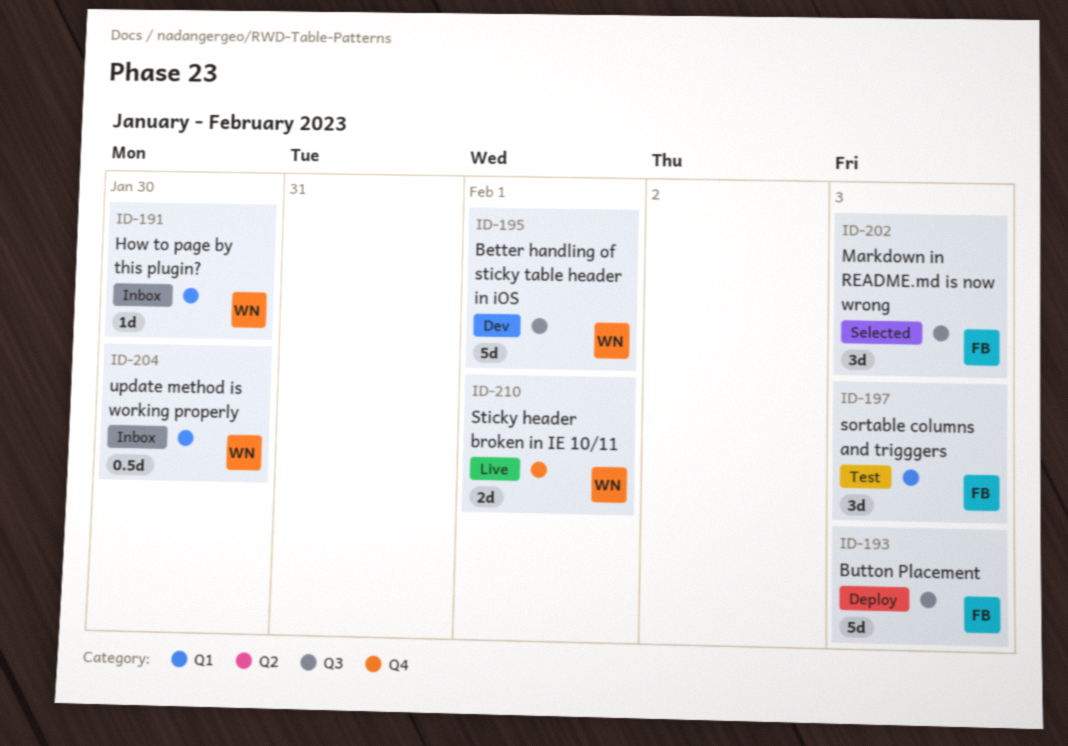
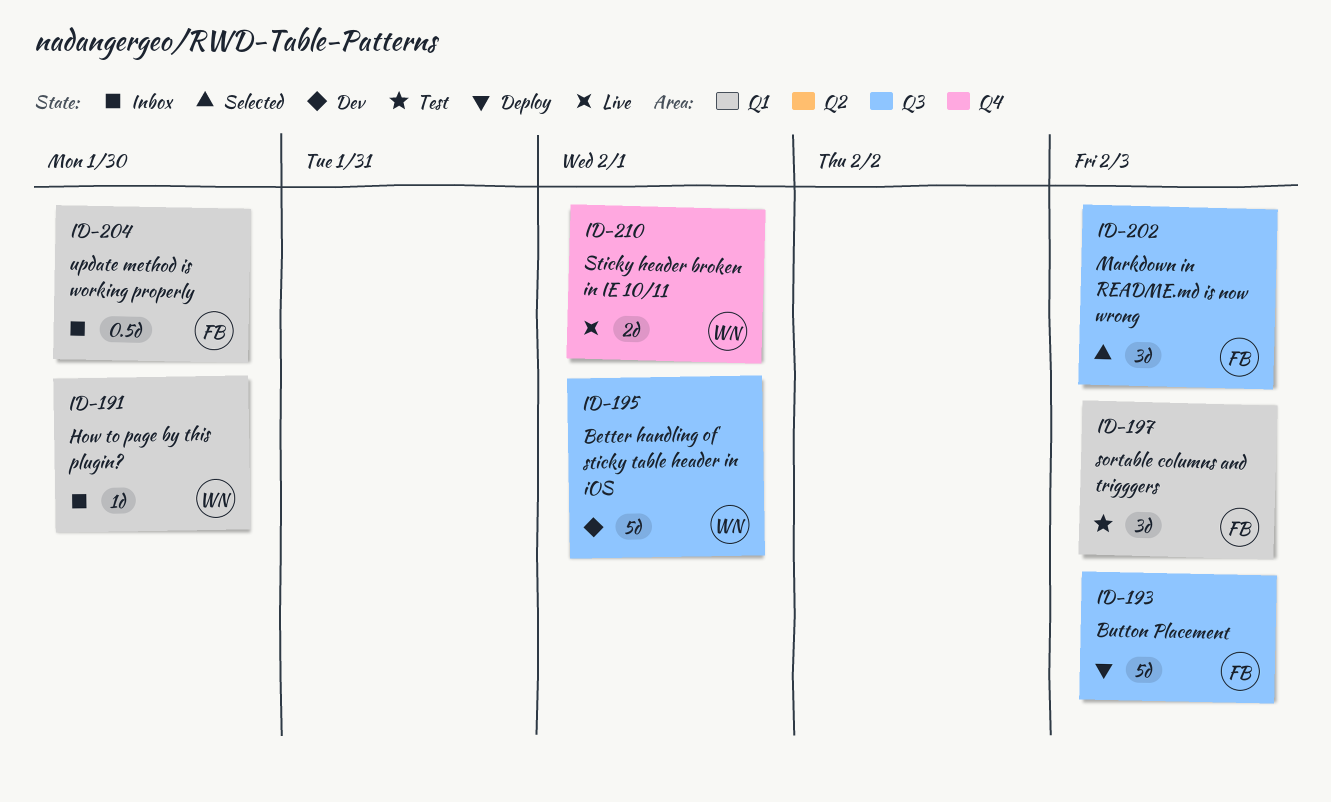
ID-204, owner: WN -> FB

